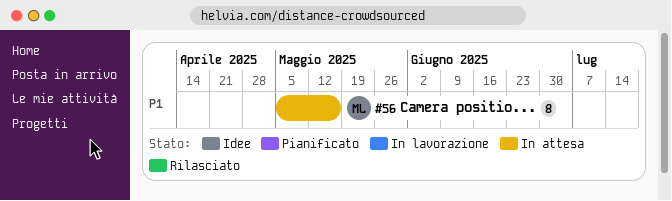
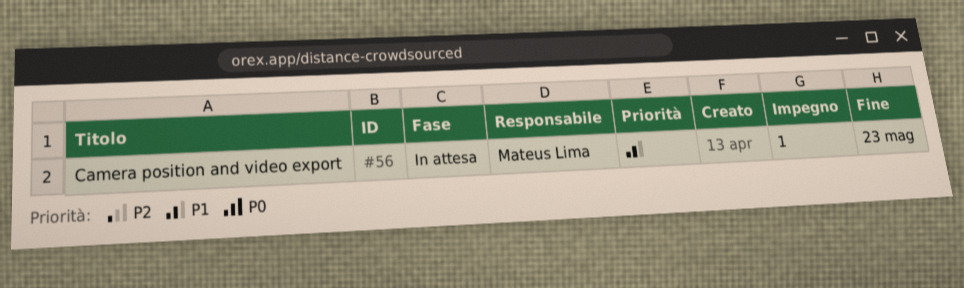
#56, estimate: 8 -> 1
#56, due: May 16 -> May 23

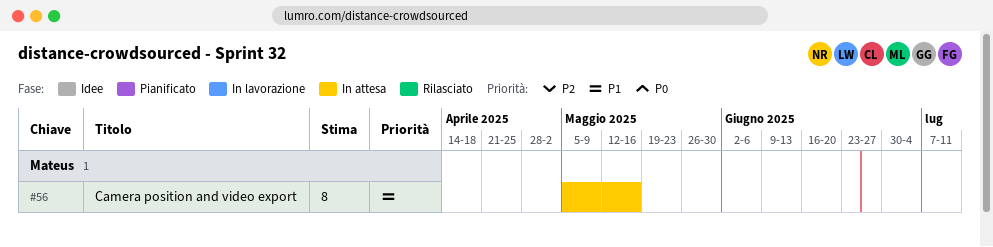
#56, estimate: 1 -> 8
#56, due: May 23 -> May 16

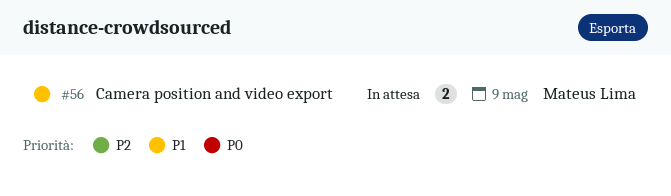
#56, estimate: 8 -> 2
#56, due: May 16 -> May 9

